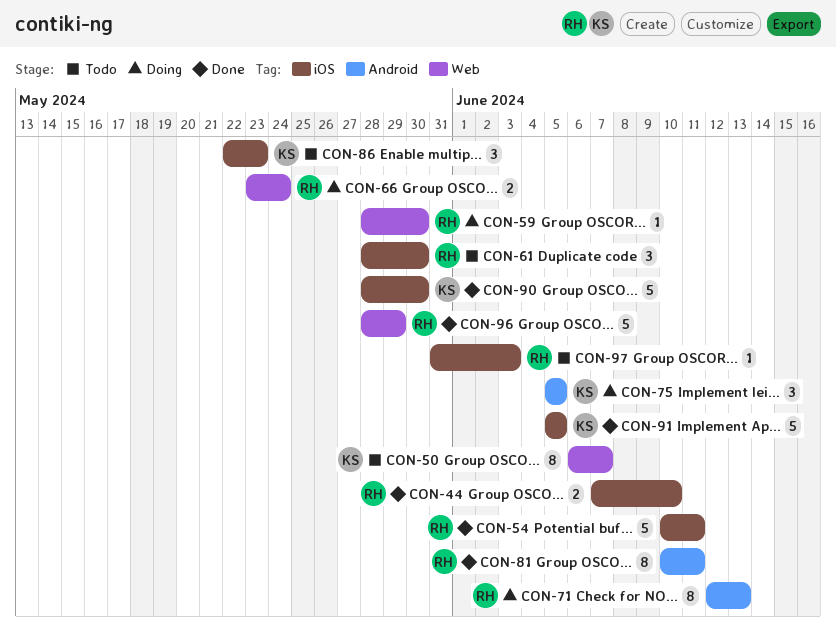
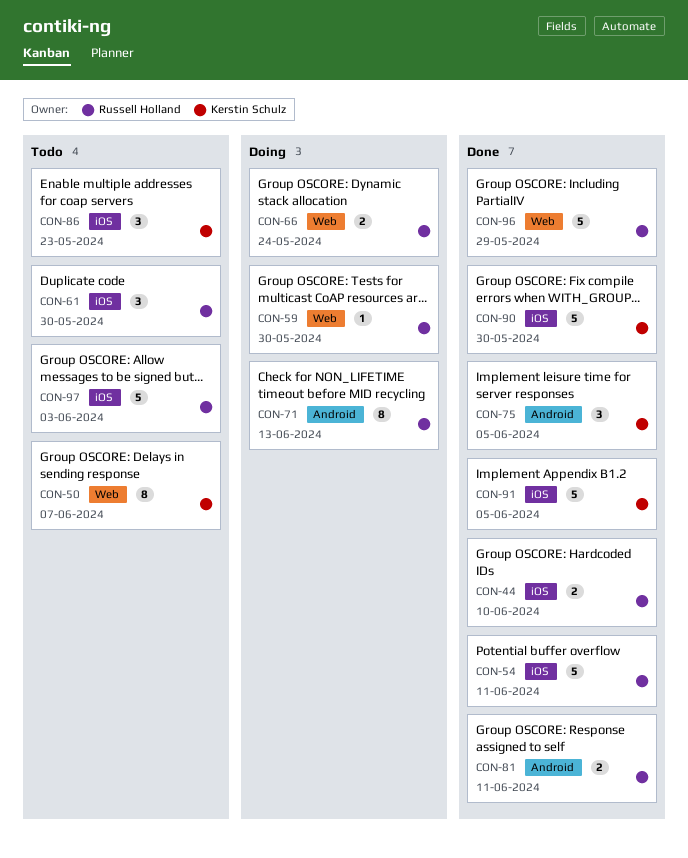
CON-75, status: Doing -> Done
CON-81, estimate: 8 -> 2
CON-97, estimate: 1 -> 5

